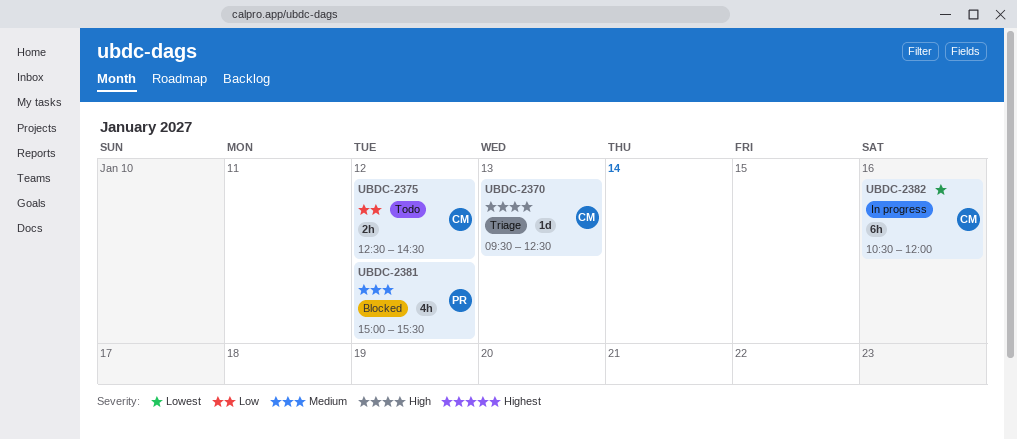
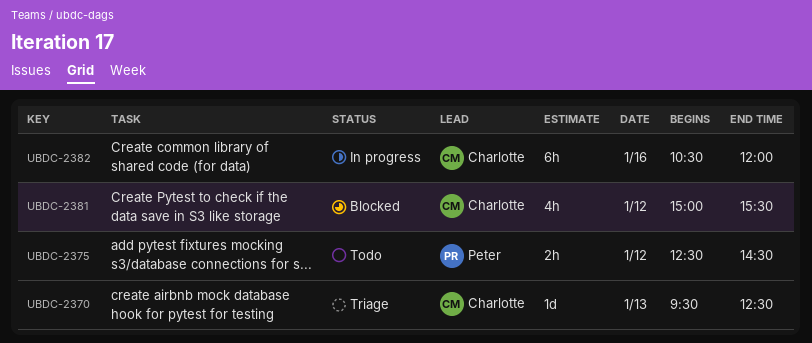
UBDC-2375, owner: Charlotte -> Peter
UBDC-2381, owner: Peter -> Charlotte

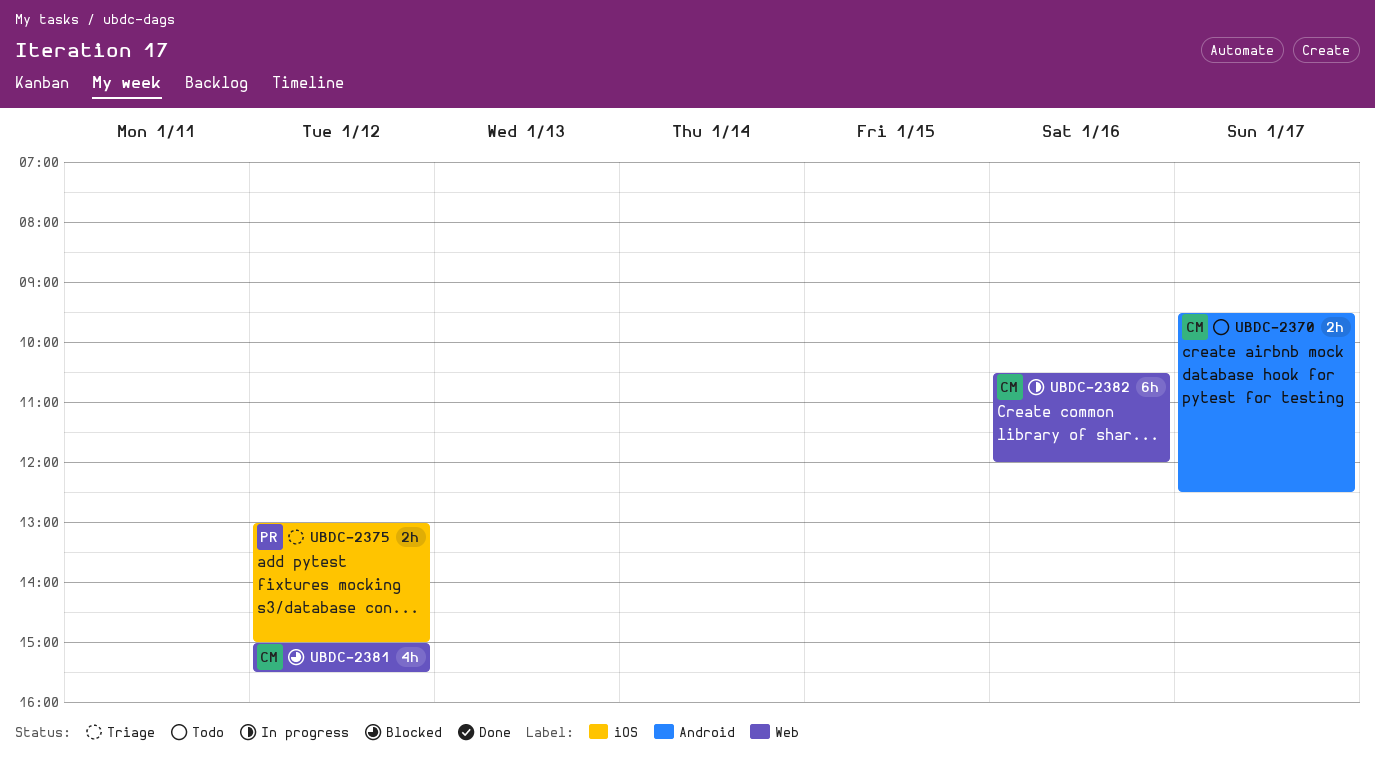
UBDC-2370, status: Triage -> Todo
UBDC-2370, estimate: 1d -> 2h
UBDC-2370, day: Jan 13 -> Jan 17
UBDC-2375, status: Todo -> Triage
UBDC-2375, begins: 12:30 -> 13:00
UBDC-2375, ends: 14:30 -> 15:00

